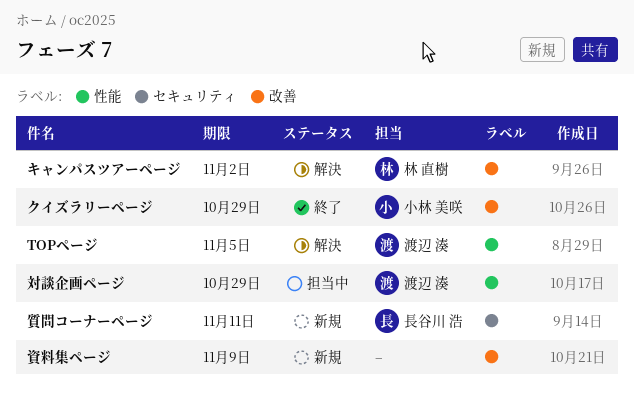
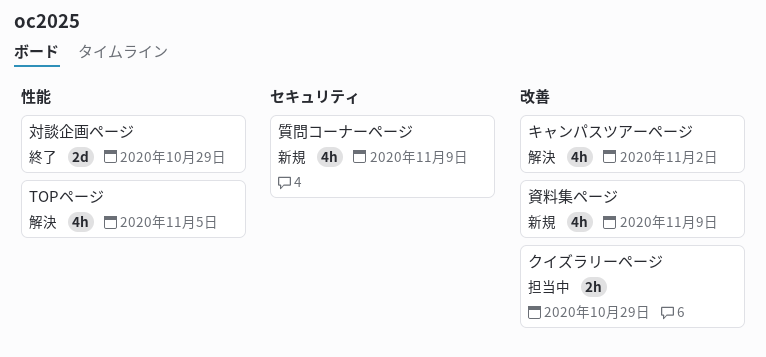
クイズラリーページ, status: 終了 -> 担当中
対談企画ページ, status: 担当中 -> 終了
質問コーナーページ, due: Nov 11 -> Nov 9

